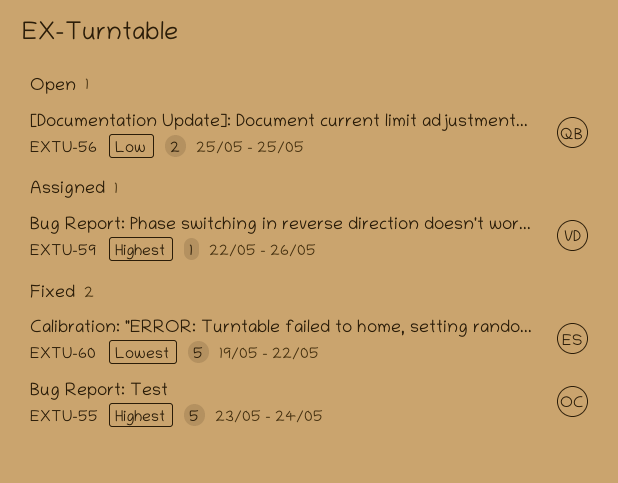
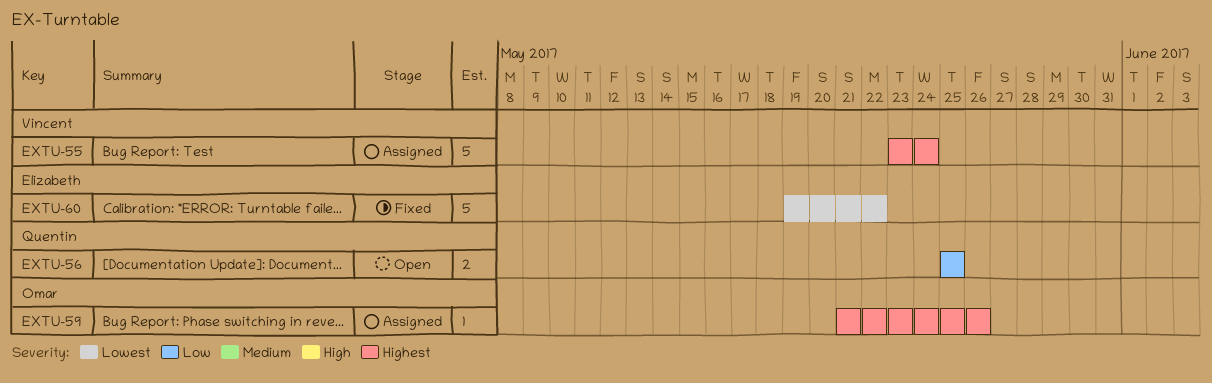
EXTU-55, status: Fixed -> Assigned
EXTU-55, owner: Omar -> Vincent
EXTU-59, owner: Vincent -> Omar
EXTU-59, start: May 22 -> May 21

